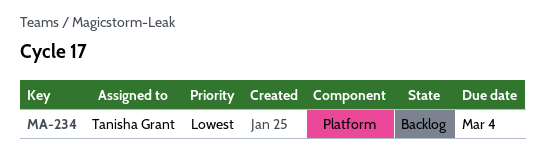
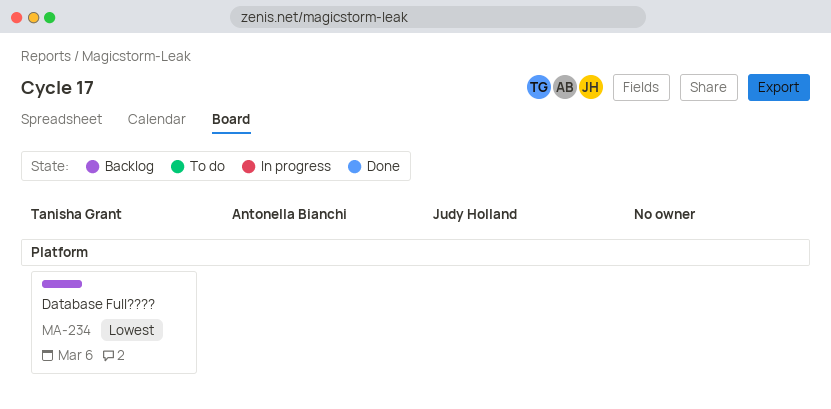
MA-234, due: Mar 4 -> Mar 6

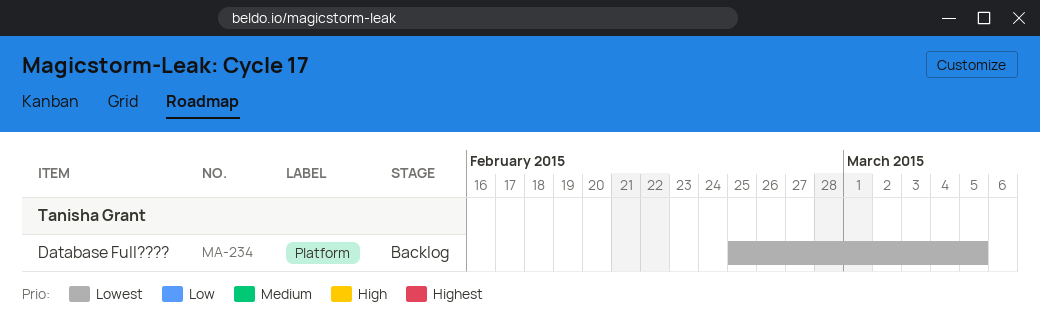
MA-234, due: Mar 6 -> Mar 5

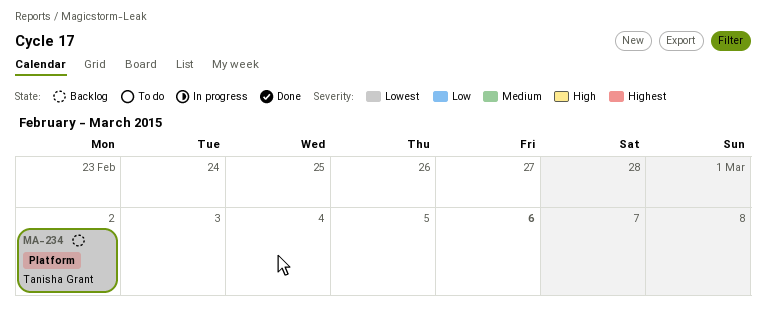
MA-234, due: Mar 5 -> Mar 2

